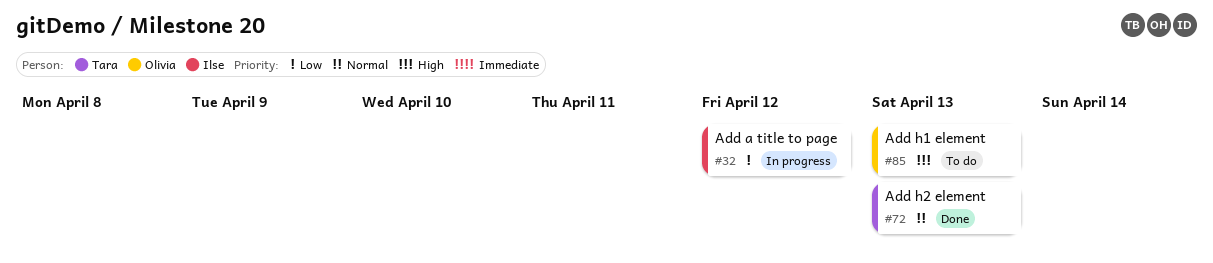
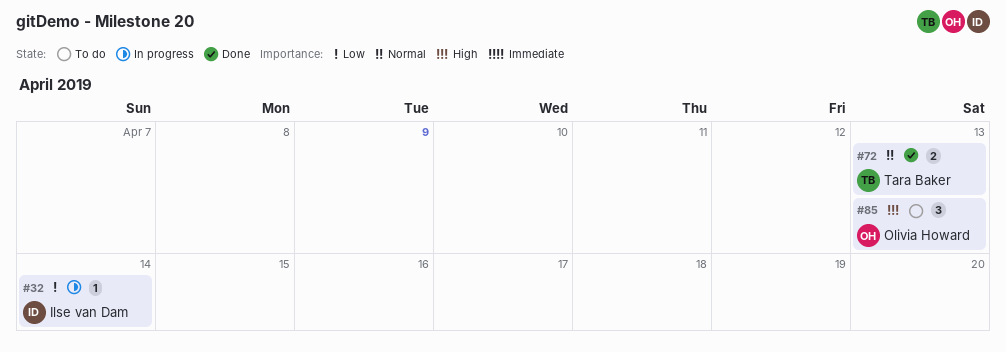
#32, due: Apr 12 -> Apr 14

